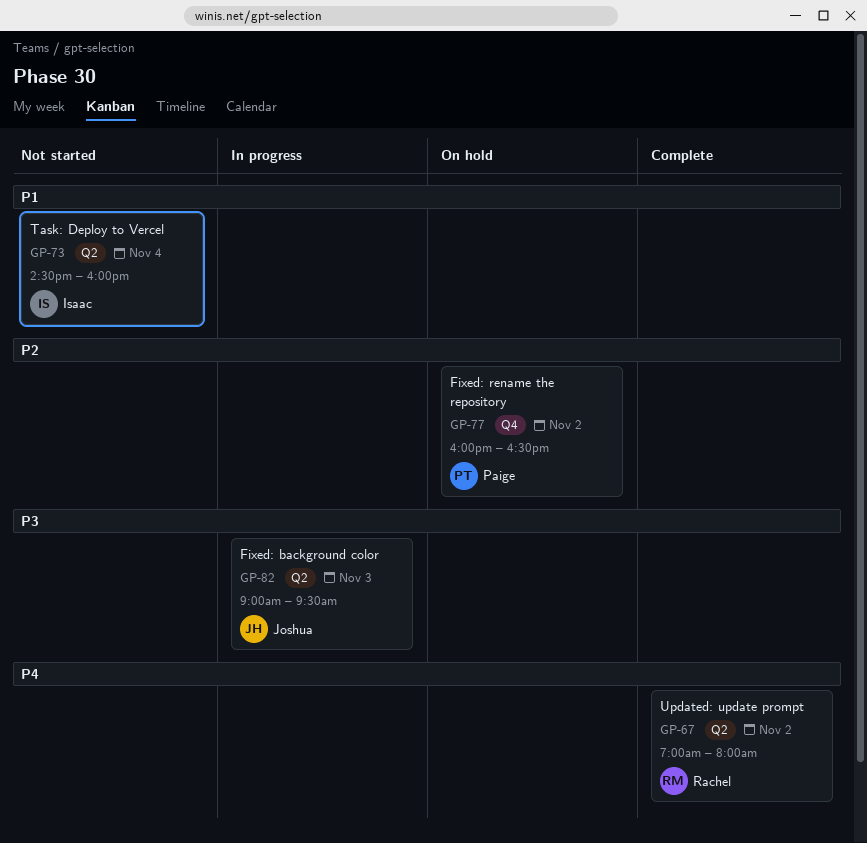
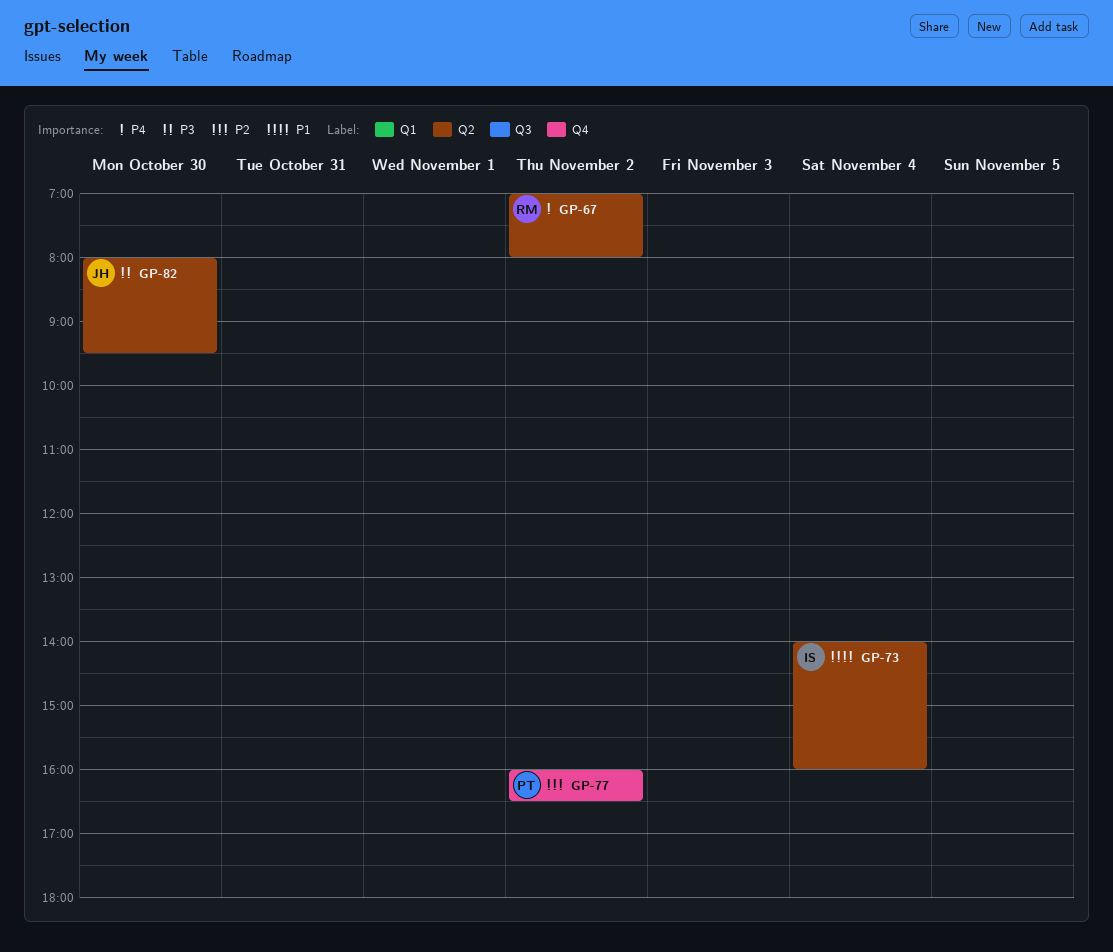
GP-73, begins: 14:30 -> 14:00
GP-82, day: Nov 3 -> Oct 30
GP-82, begins: 09:00 -> 08:00

